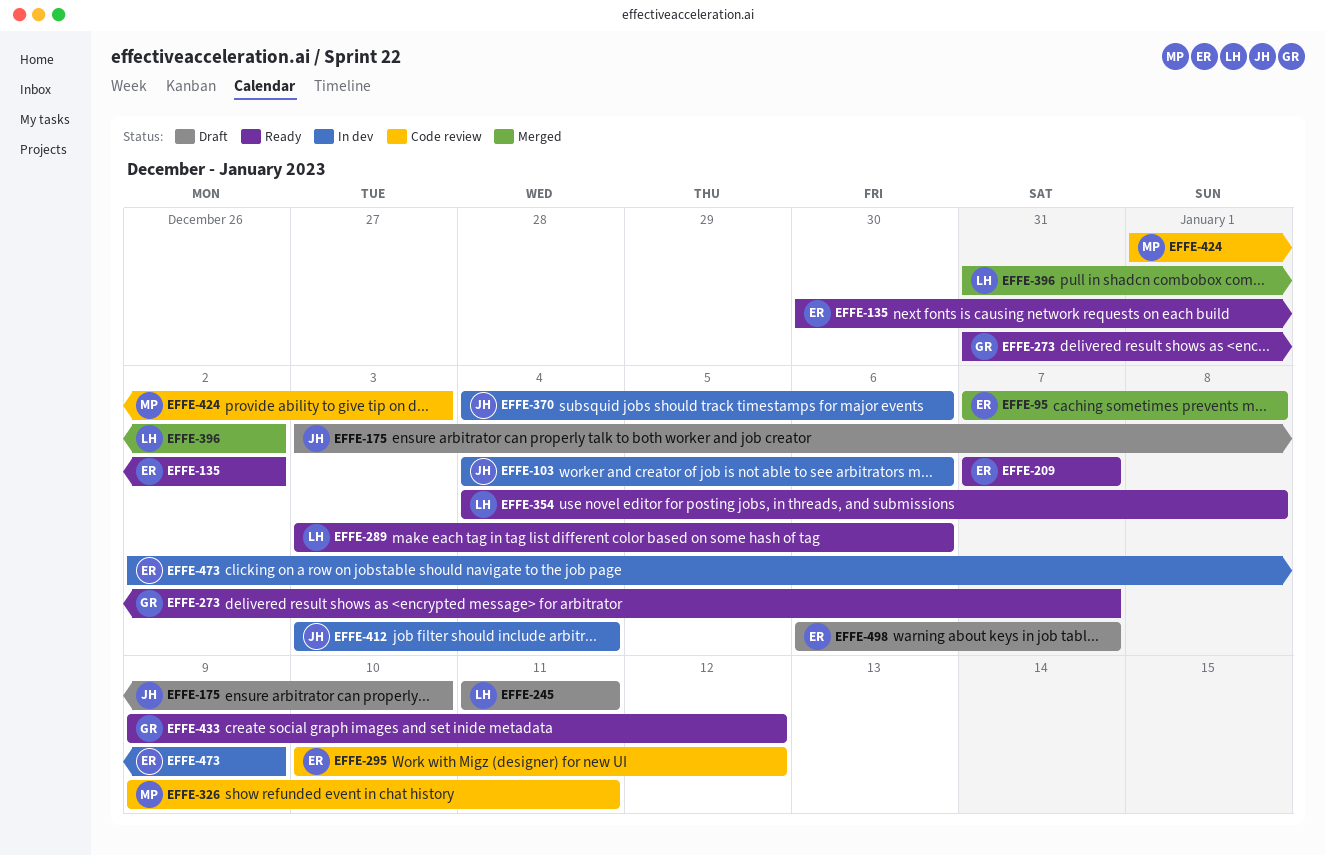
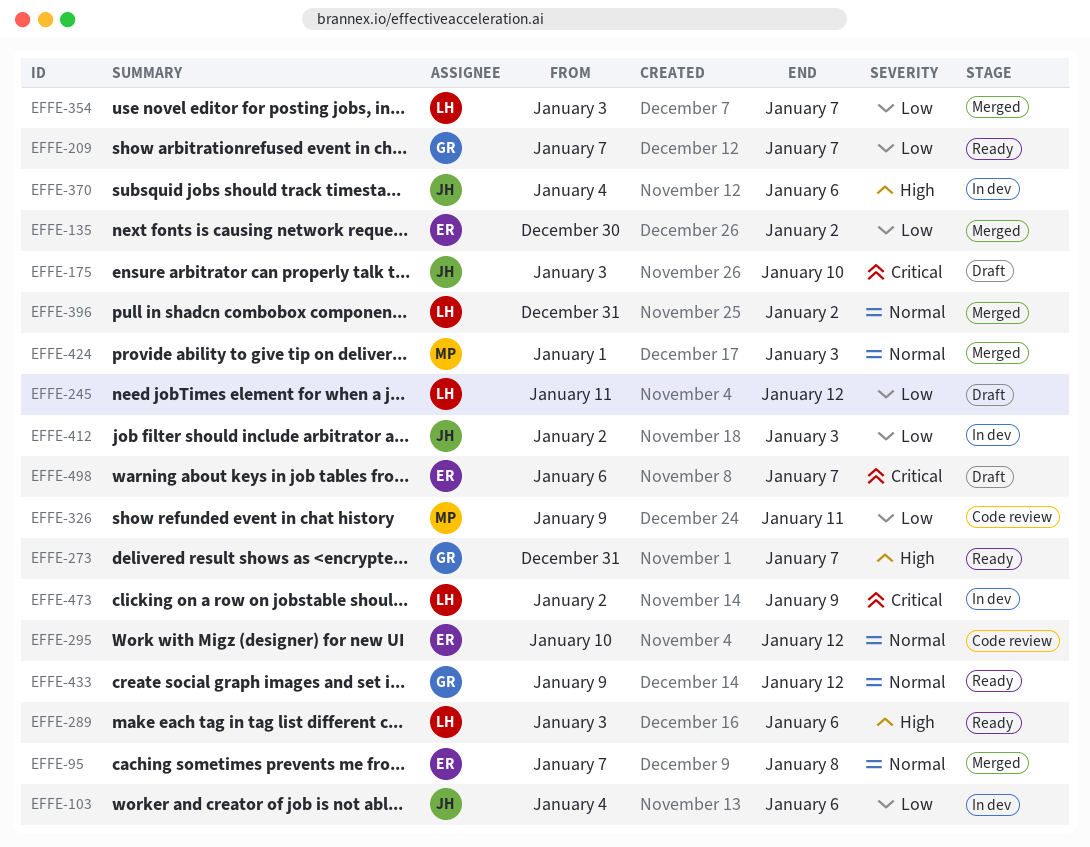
EFFE-135, status: Ready -> Merged
EFFE-209, owner: ER -> GR
EFFE-245, due: Jan 11 -> Jan 12
EFFE-354, status: Ready -> Merged
EFFE-354, start: Jan 4 -> Jan 3
EFFE-354, due: Jan 8 -> Jan 7
EFFE-412, start: Jan 3 -> Jan 2
EFFE-412, due: Jan 4 -> Jan 3
EFFE-424, status: Code review -> Merged
EFFE-473, owner: ER -> LH

